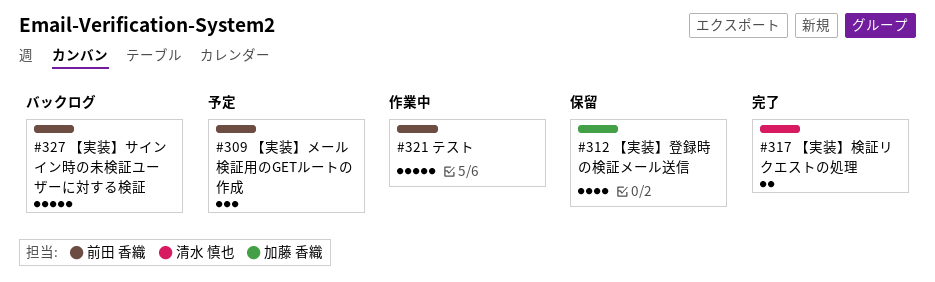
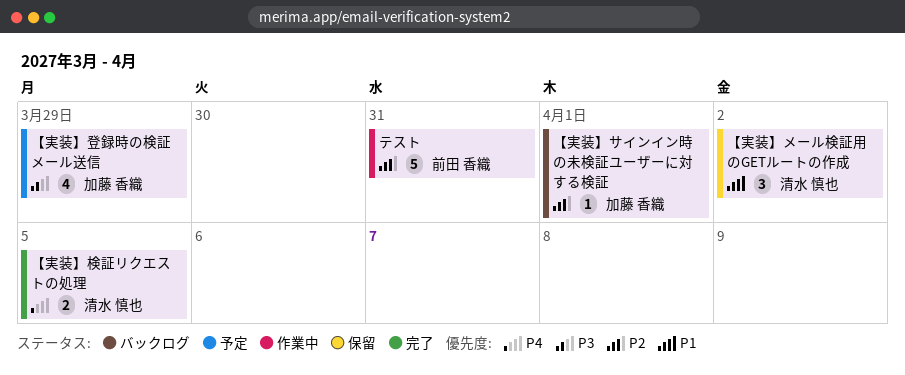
【実装】サインイン時の未検証ユーザーに対する検証, owner: 前田 香織 -> 加藤 香織
【実装】サインイン時の未検証ユーザーに対する検証, estimate: 5 -> 1
【実装】メール検証用のGETルートの作成, status: 予定 -> 保留
【実装】メール検証用のGETルートの作成, owner: 前田 香織 -> 清水 慎也
【実装】登録時の検証メール送信, status: 保留 -> 予定

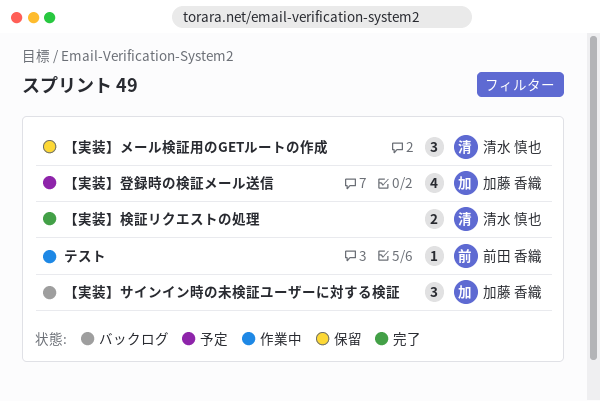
【実装】サインイン時の未検証ユーザーに対する検証, estimate: 1 -> 3
テスト, estimate: 5 -> 1

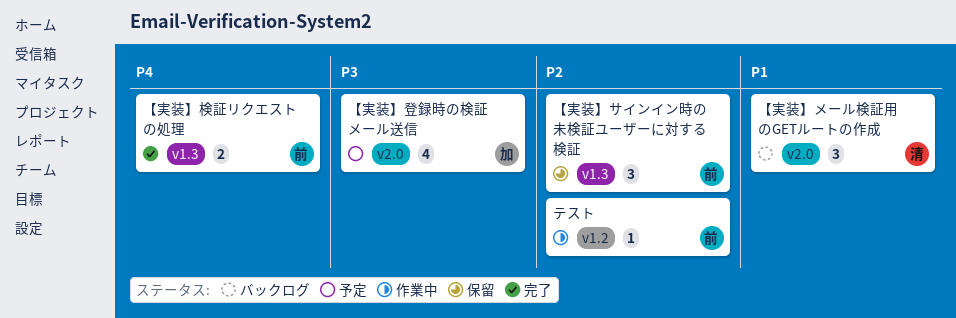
【実装】サインイン時の未検証ユーザーに対する検証, status: バックログ -> 保留
【実装】サインイン時の未検証ユーザーに対する検証, owner: 加藤 香織 -> 前田 香織
【実装】メール検証用のGETルートの作成, status: 保留 -> バックログ
【実装】検証リクエストの処理, owner: 清水 慎也 -> 前田 香織

